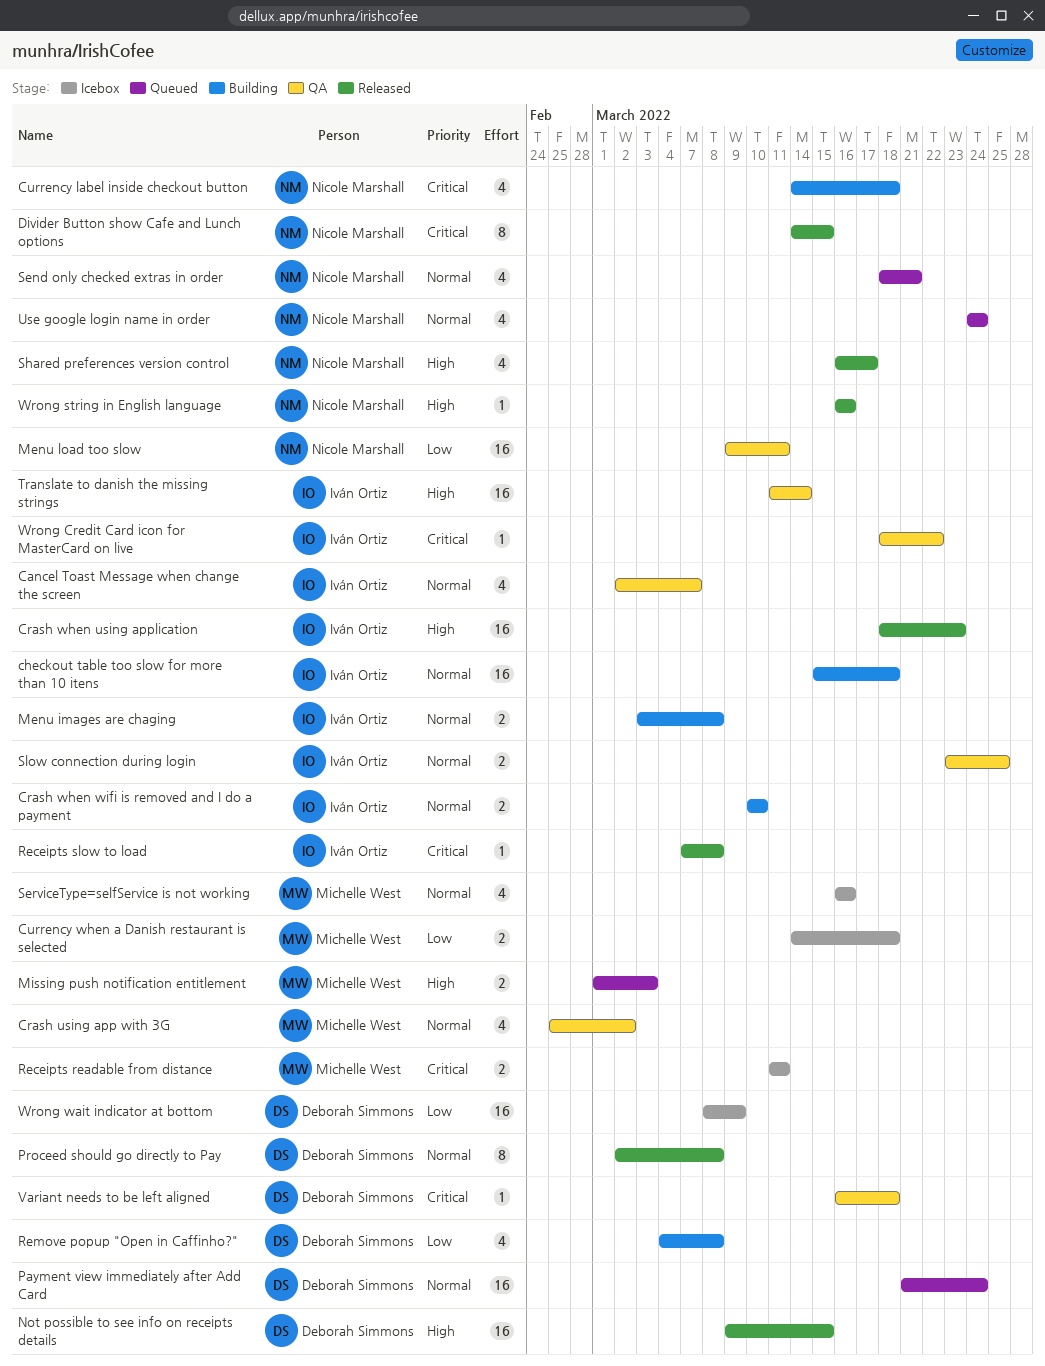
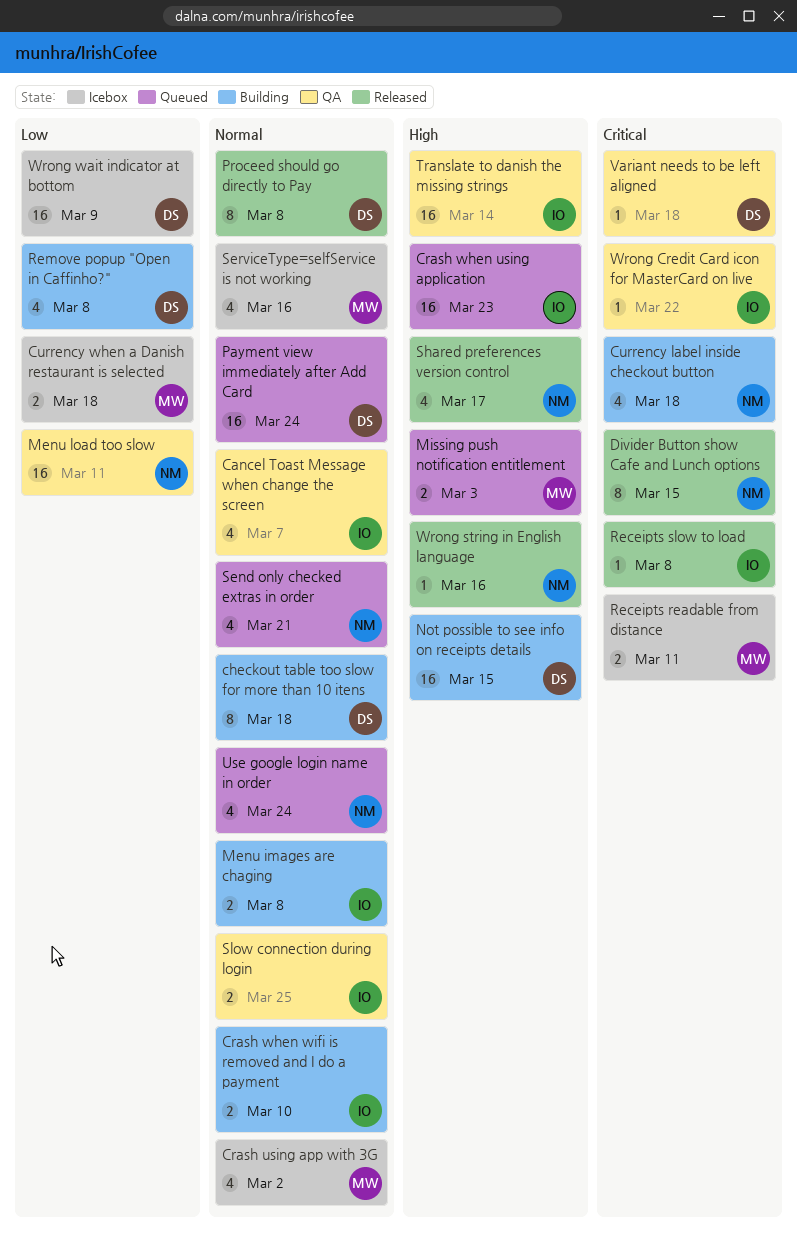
checkout table too slow for more than 10 itens, owner: Iván Ortiz -> Deborah Simmons
checkout table too slow for more than 10 itens, estimate: 16 -> 8
Crash using app with 3G, status: QA -> Icebox
Crash when using application, status: Released -> Queued
Not possible to see info on receipts details, status: Released -> Building

